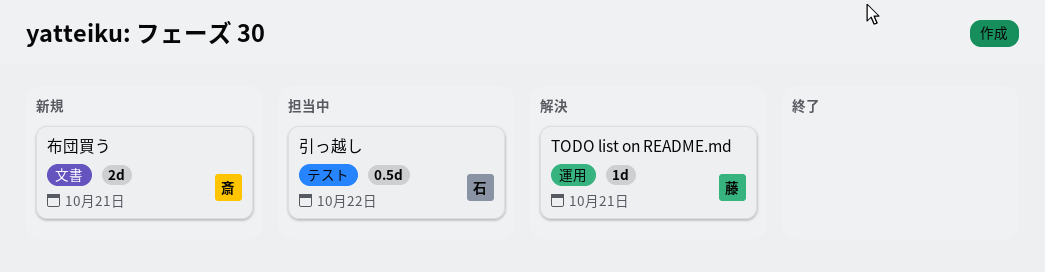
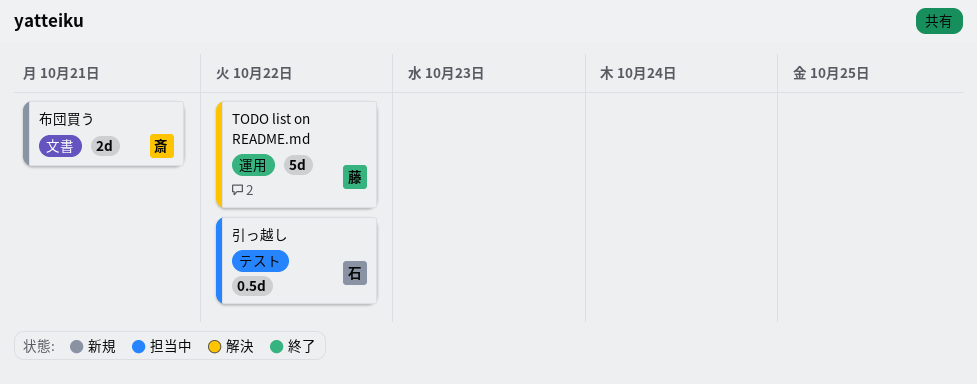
TODO list on README.md, estimate: 1d -> 5d
TODO list on README.md, due: Oct 21 -> Oct 22

